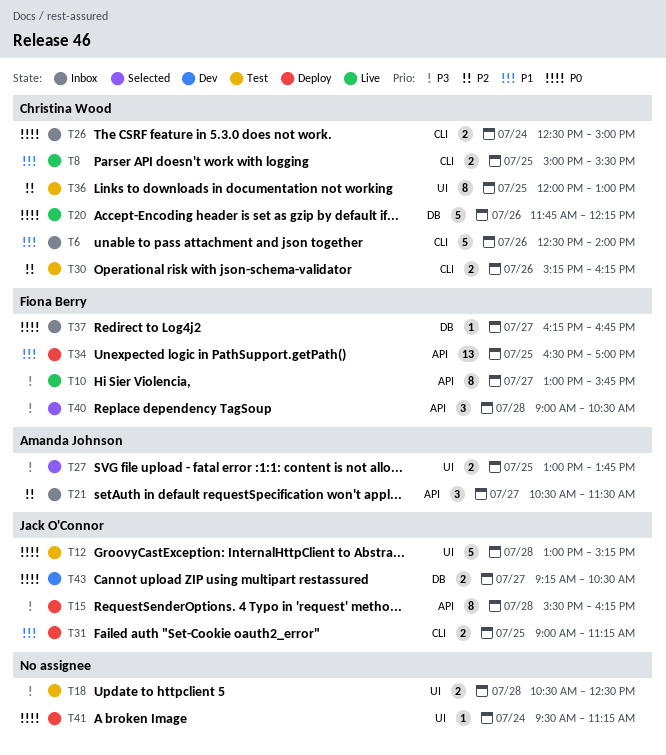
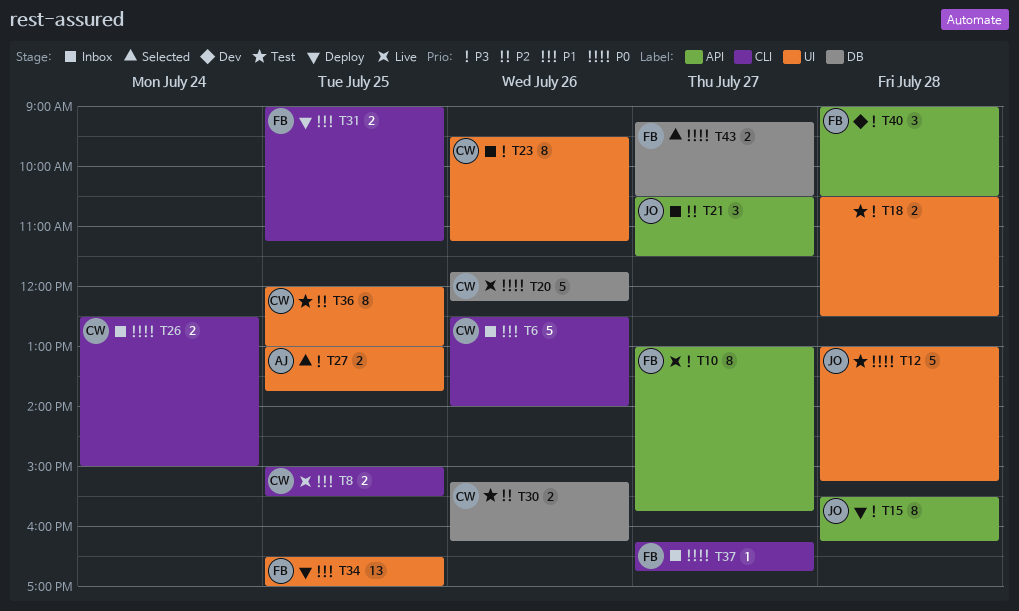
T21, owner: Amanda Johnson -> Jack O'Connor
T23: none -> present
T30, label: CLI -> DB
T31, owner: Jack O'Connor -> Fiona Berry
T34, label: API -> UI
T37, label: DB -> CLI
T40, status: Selected -> Dev
T41: present -> none
T43, status: Dev -> Selected
T43, owner: Jack O'Connor -> Fiona Berry

